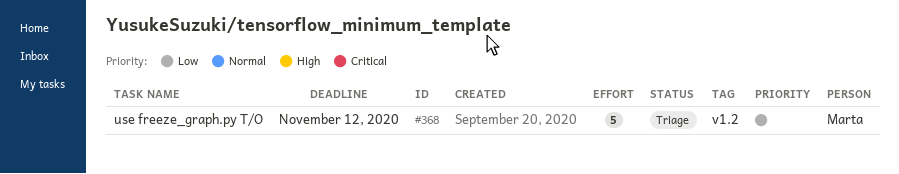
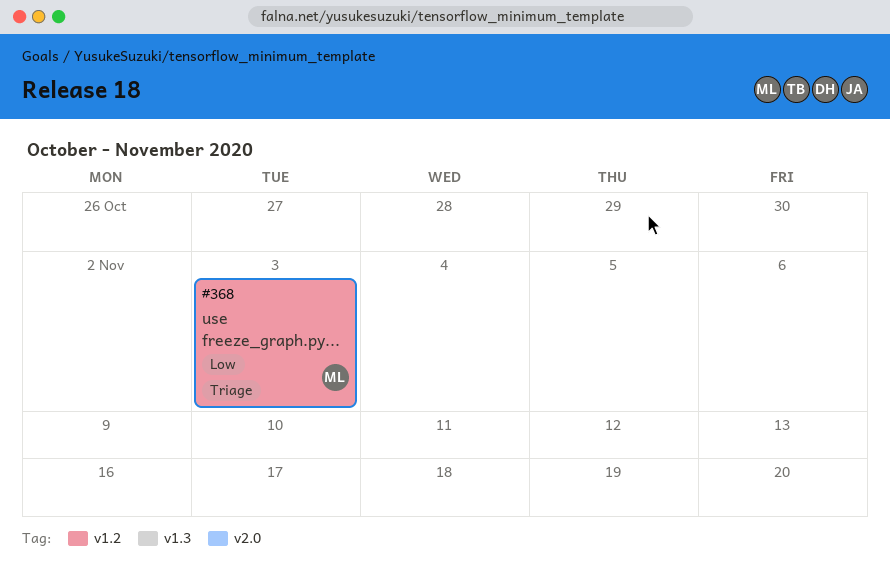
#368, due: Nov 12 -> Nov 3

